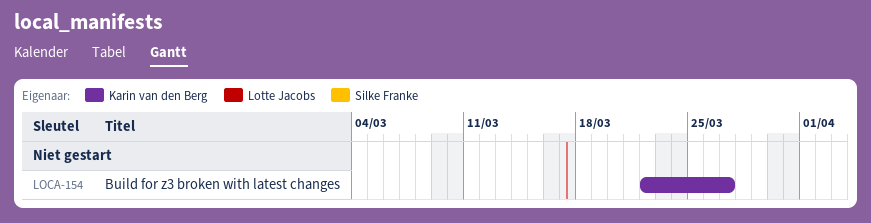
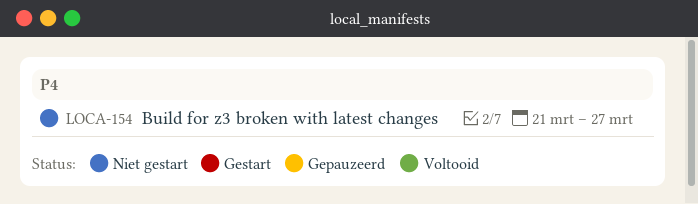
LOCA-154, start: Mar 22 -> Mar 21

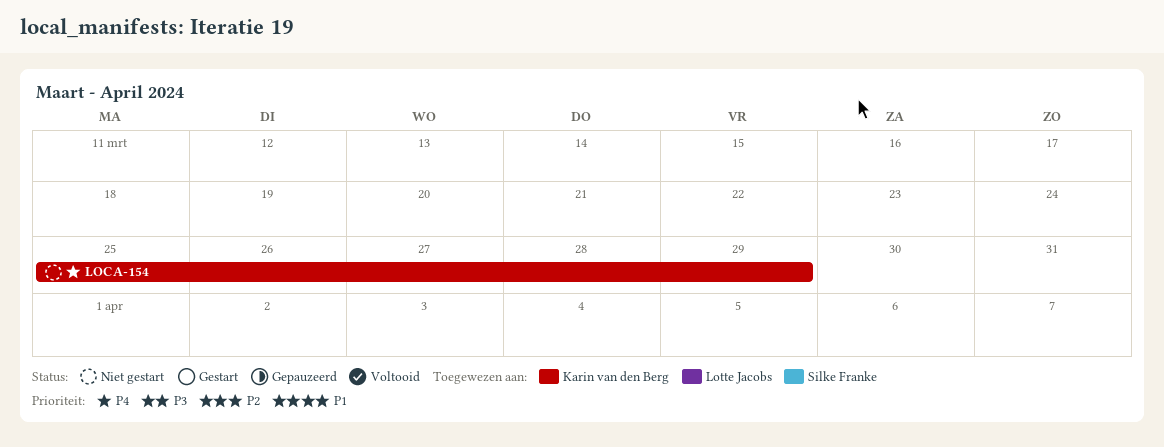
LOCA-154, start: Mar 21 -> Mar 25
LOCA-154, due: Mar 27 -> Mar 29

